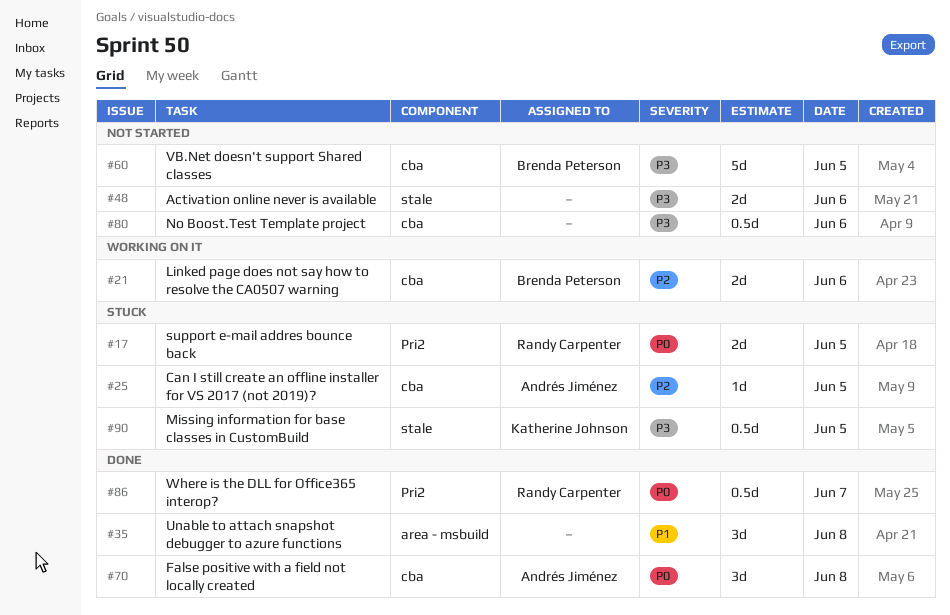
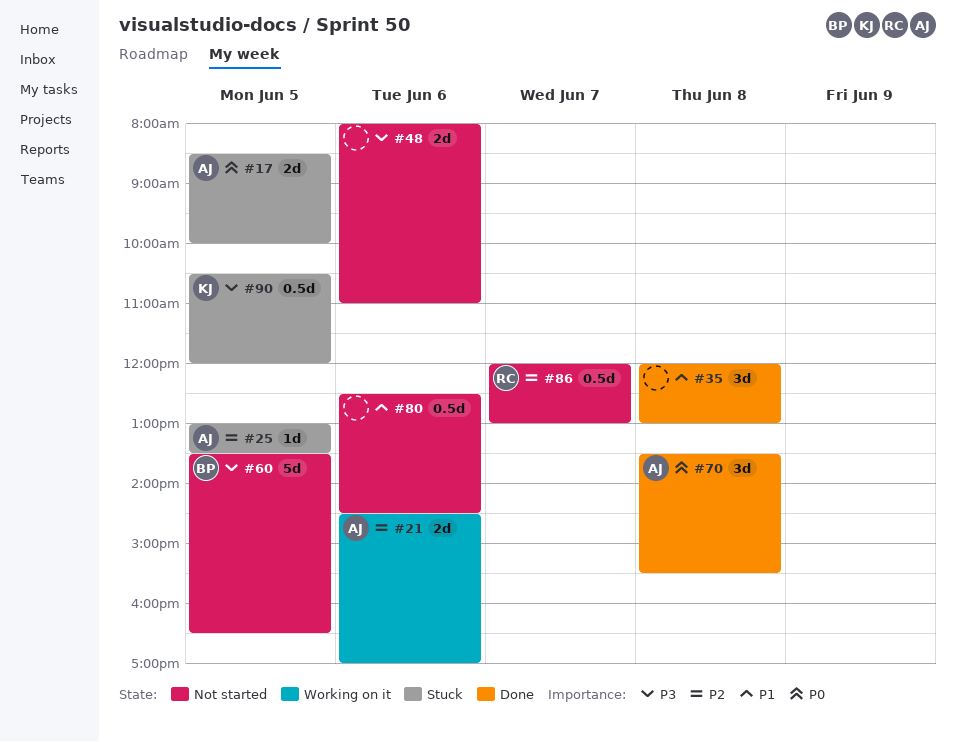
#17, owner: Randy Carpenter -> Andrés Jiménez
#21, owner: Brenda Peterson -> Andrés Jiménez
#80, priority: P3 -> P1
#86, status: Done -> Not started
#86, priority: P0 -> P2

